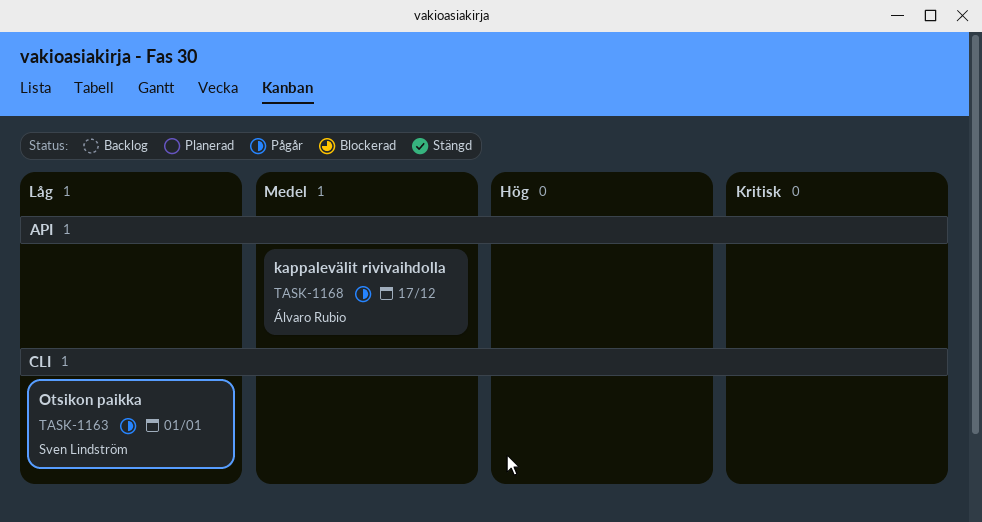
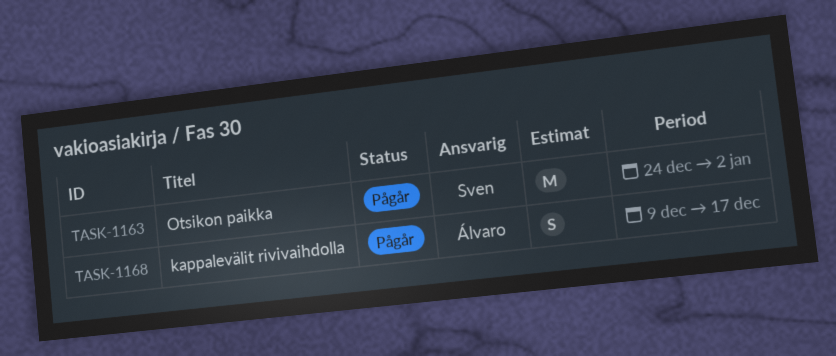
TASK-1163, due: Jan 1 -> Jan 2

